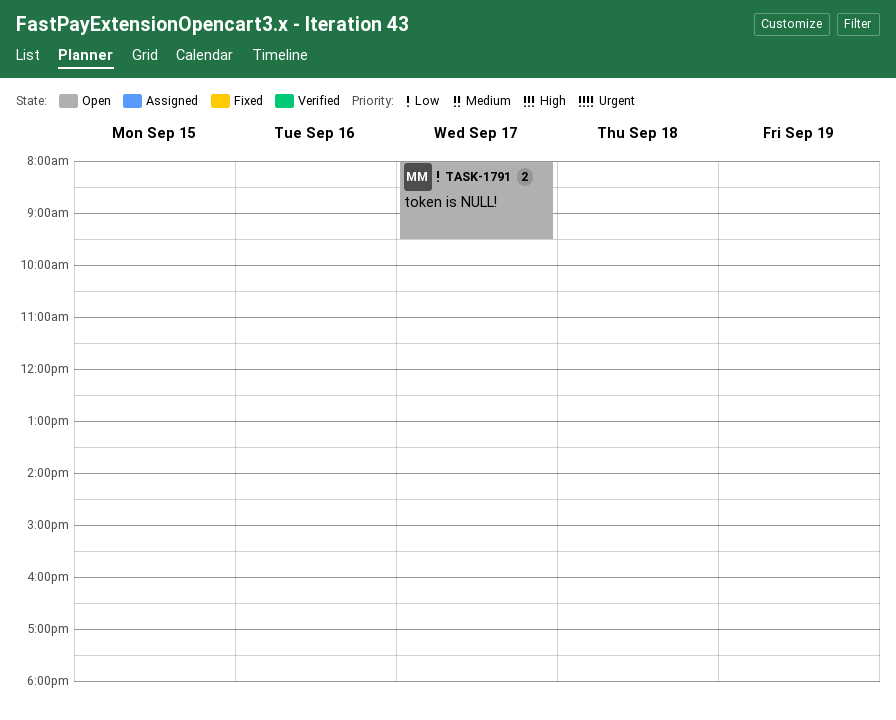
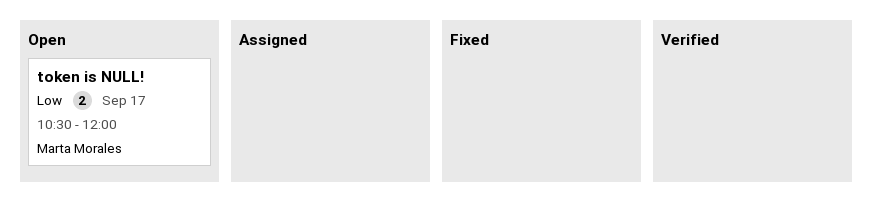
token is NULL!, begins: 08:00 -> 10:30
token is NULL!, ends: 09:30 -> 12:00

